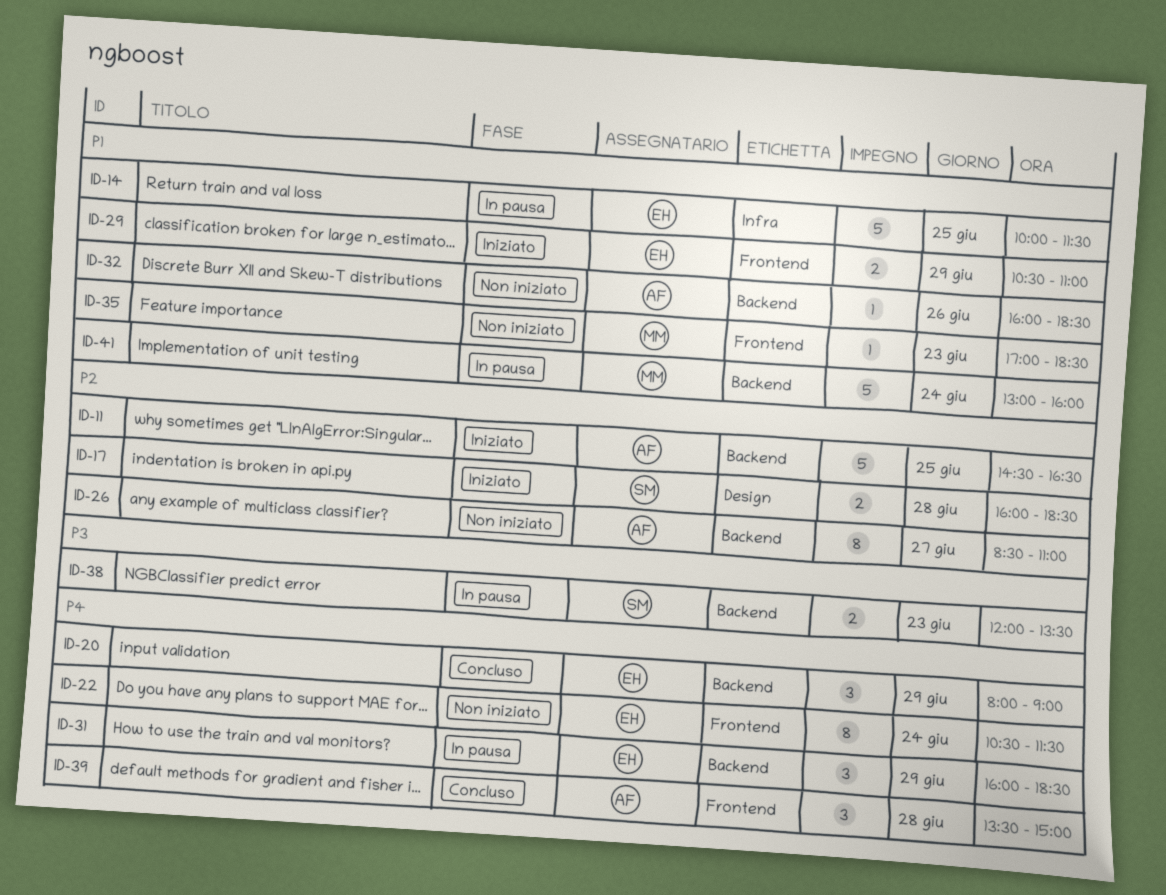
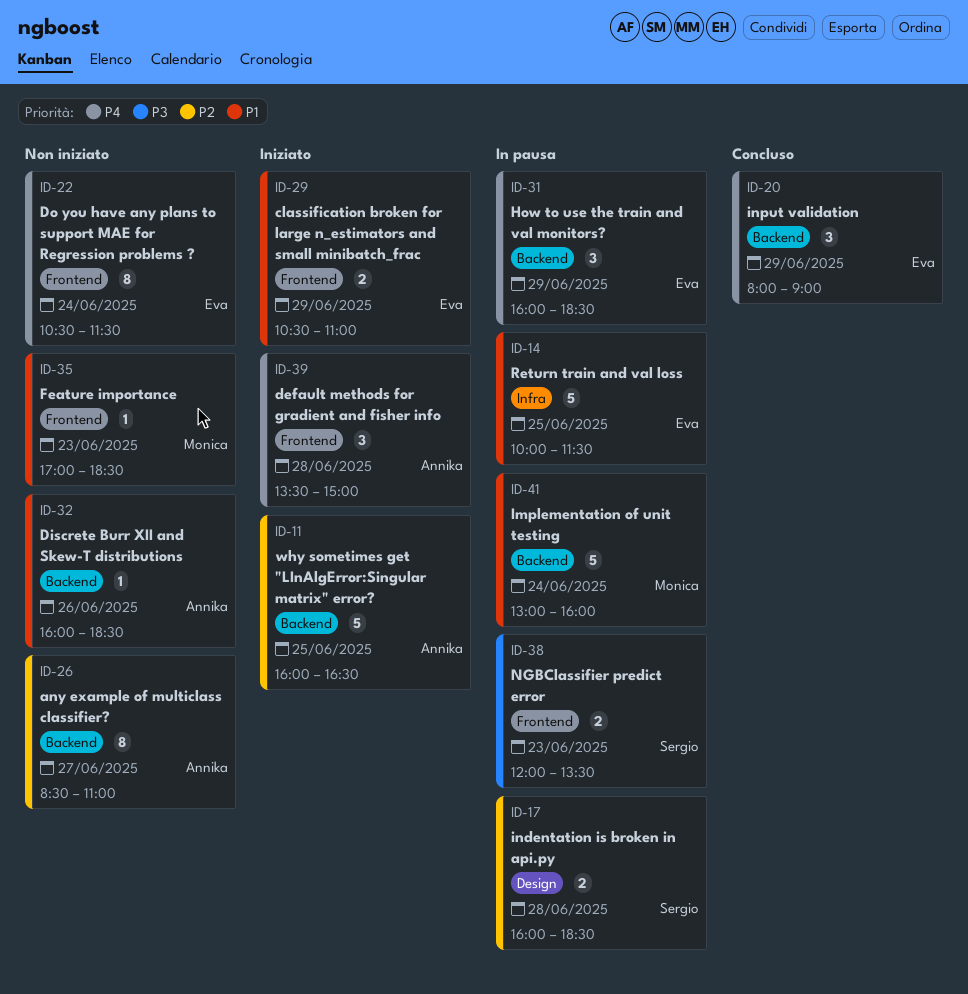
ID-11, begins: 14:30 -> 16:00
ID-17, status: Iniziato -> In pausa
ID-38, label: Backend -> Frontend
ID-39, status: Concluso -> Iniziato

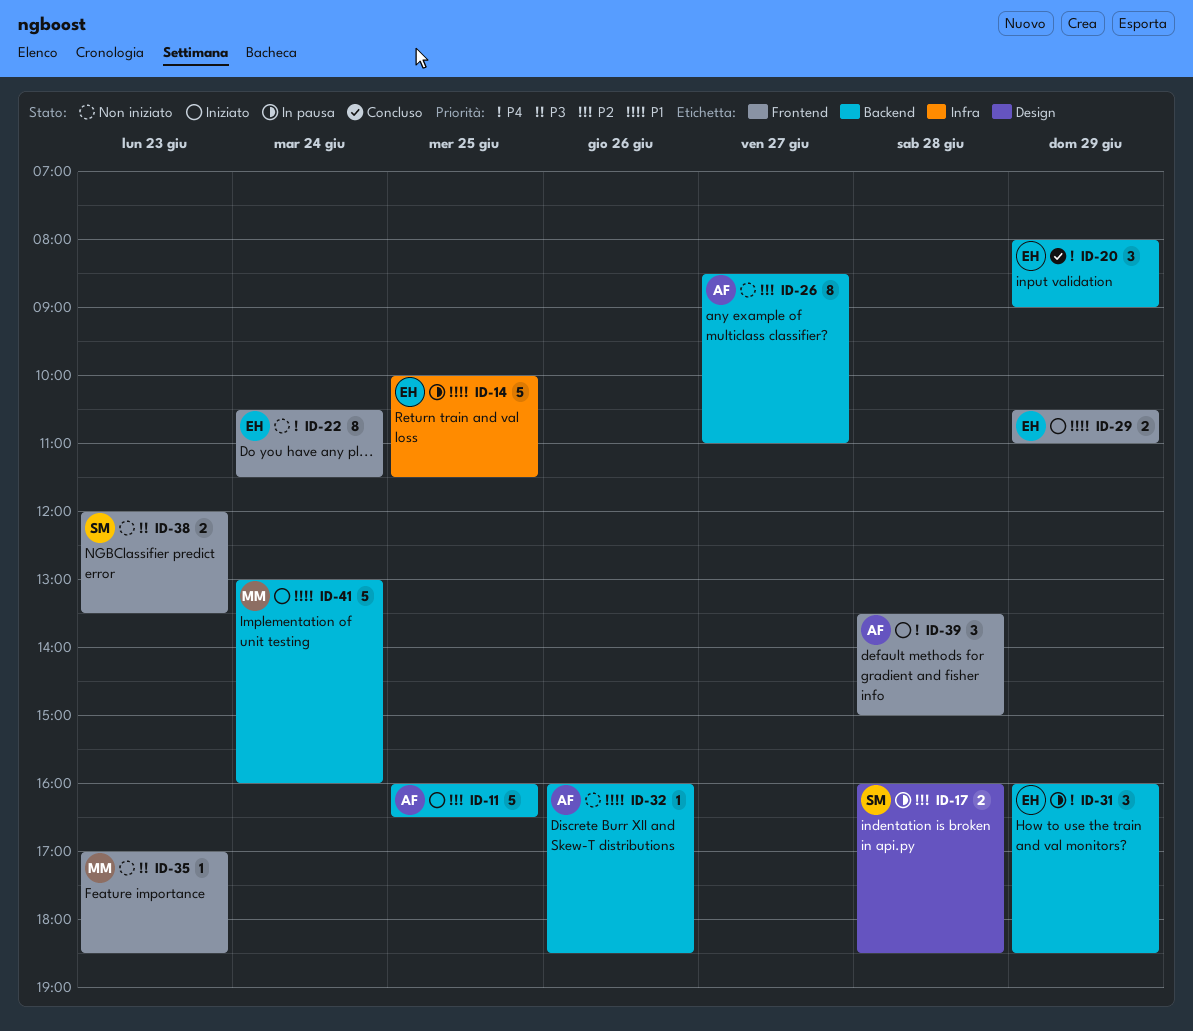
ID-35, priority: P1 -> P3
ID-38, status: In pausa -> Non iniziato
ID-41, status: In pausa -> Iniziato

